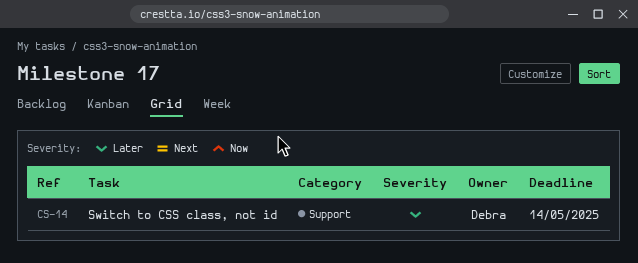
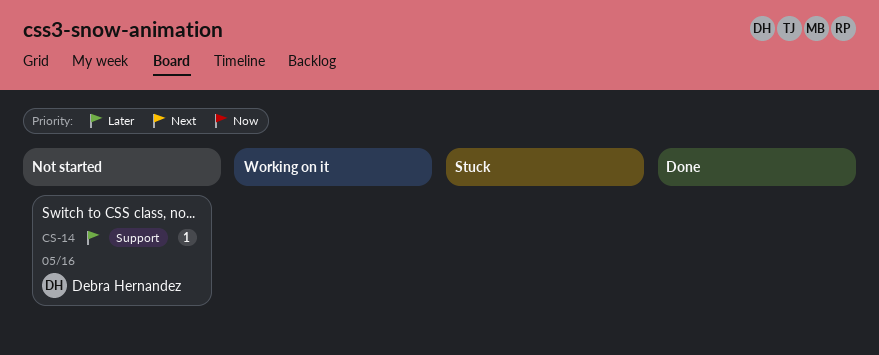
CS-14, due: May 14 -> May 16

